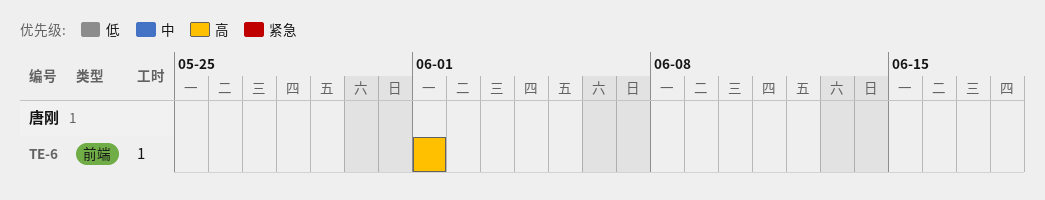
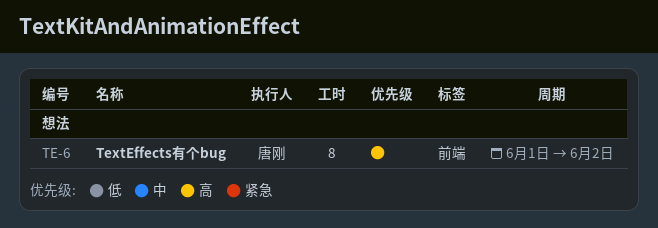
TE-6, estimate: 1 -> 8
TE-6, due: Jun 1 -> Jun 2

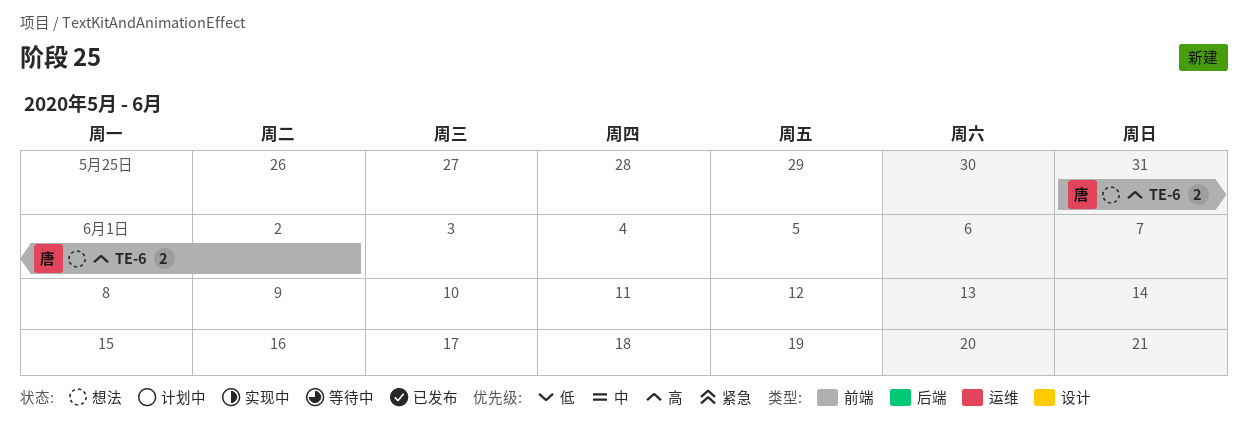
TE-6, estimate: 8 -> 2
TE-6, start: Jun 1 -> May 31

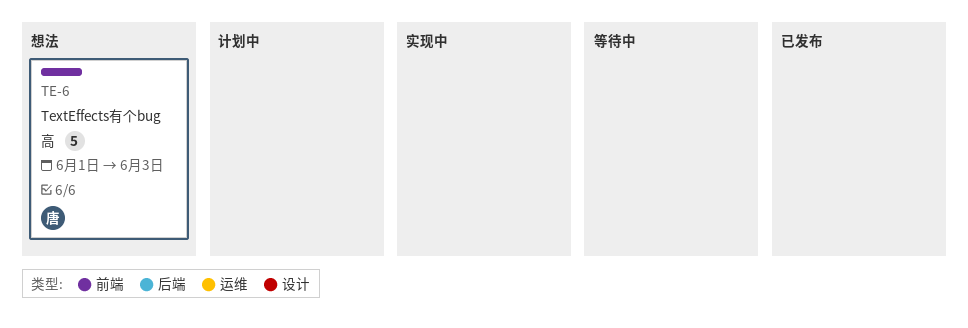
TE-6, estimate: 2 -> 5
TE-6, start: May 31 -> Jun 1
TE-6, due: Jun 2 -> Jun 3

